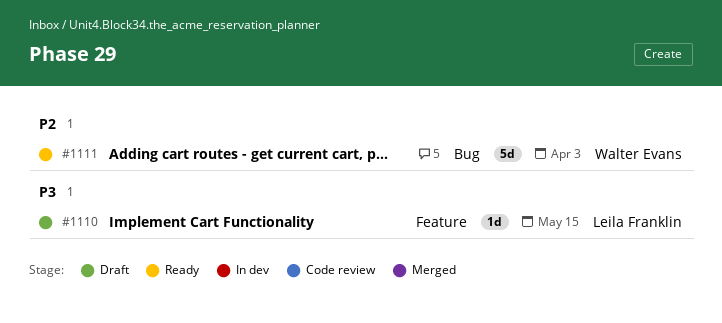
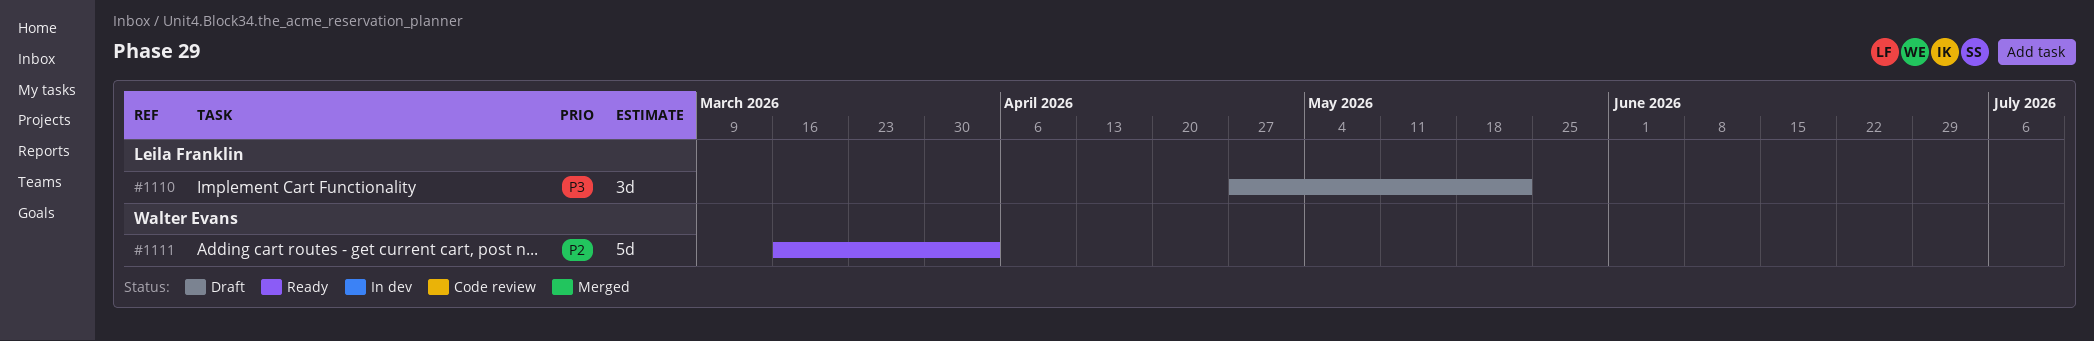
#1110, estimate: 1d -> 3d
#1110, due: May 15 -> May 22

